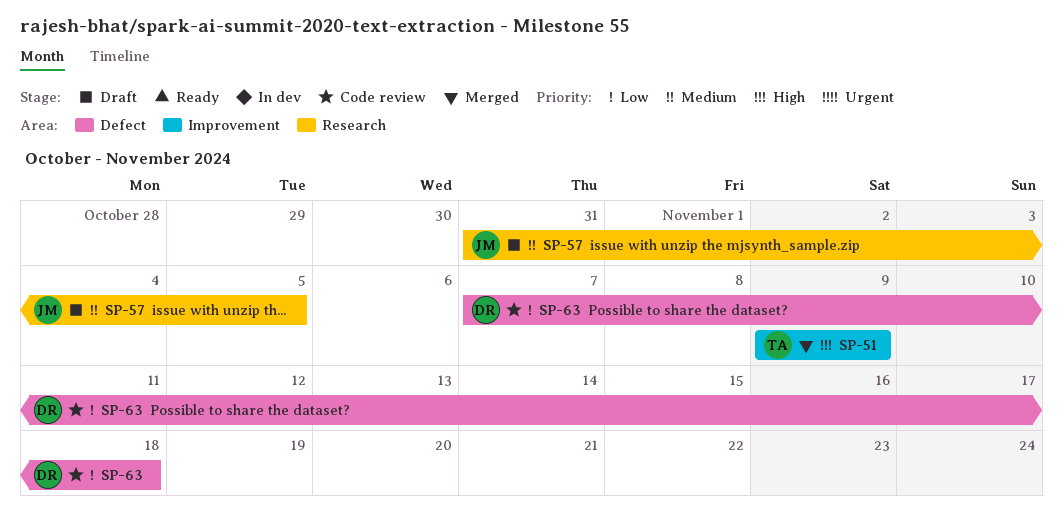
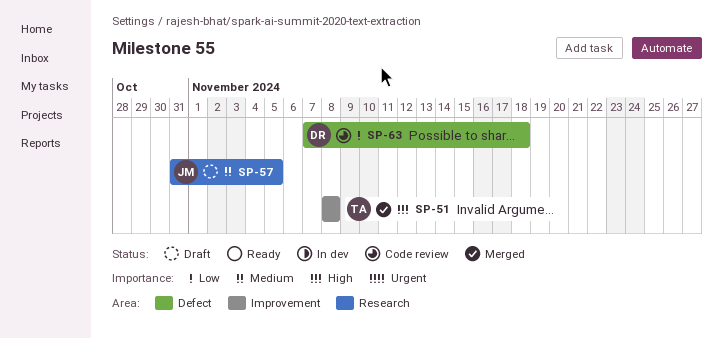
SP-51, start: Nov 9 -> Nov 8
SP-51, due: Nov 9 -> Nov 8

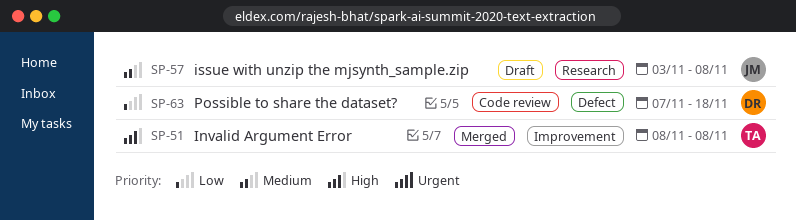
SP-57, start: Oct 31 -> Nov 3
SP-57, due: Nov 5 -> Nov 8

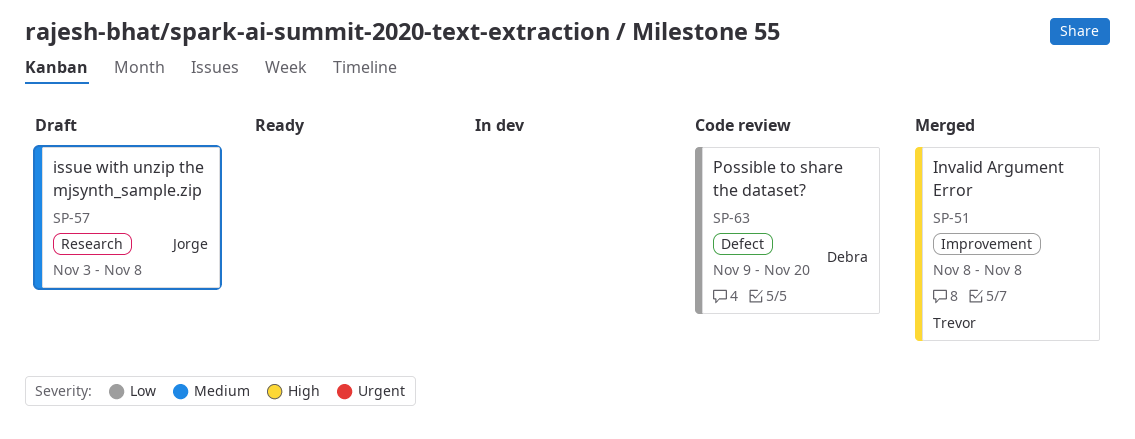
SP-63, start: Nov 7 -> Nov 9
SP-63, due: Nov 18 -> Nov 20

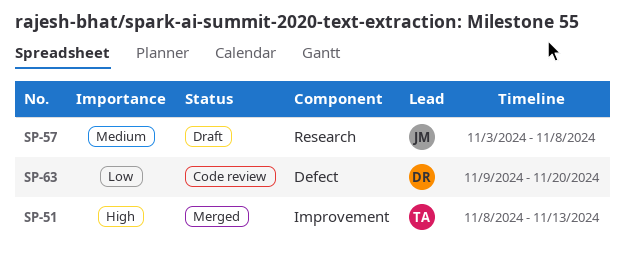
SP-51, due: Nov 8 -> Nov 13

